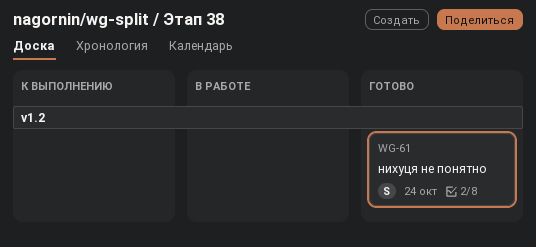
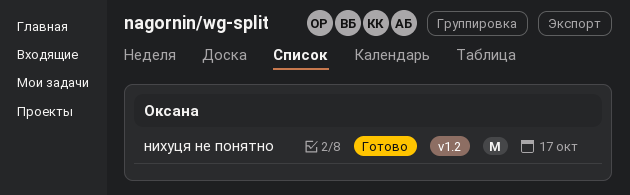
нихуця не понятно, estimate: S -> M
нихуця не понятно, due: Oct 24 -> Oct 17

